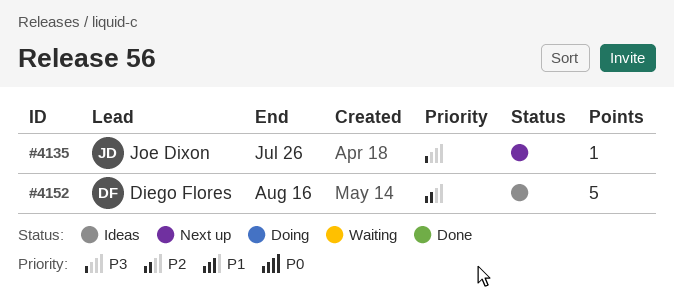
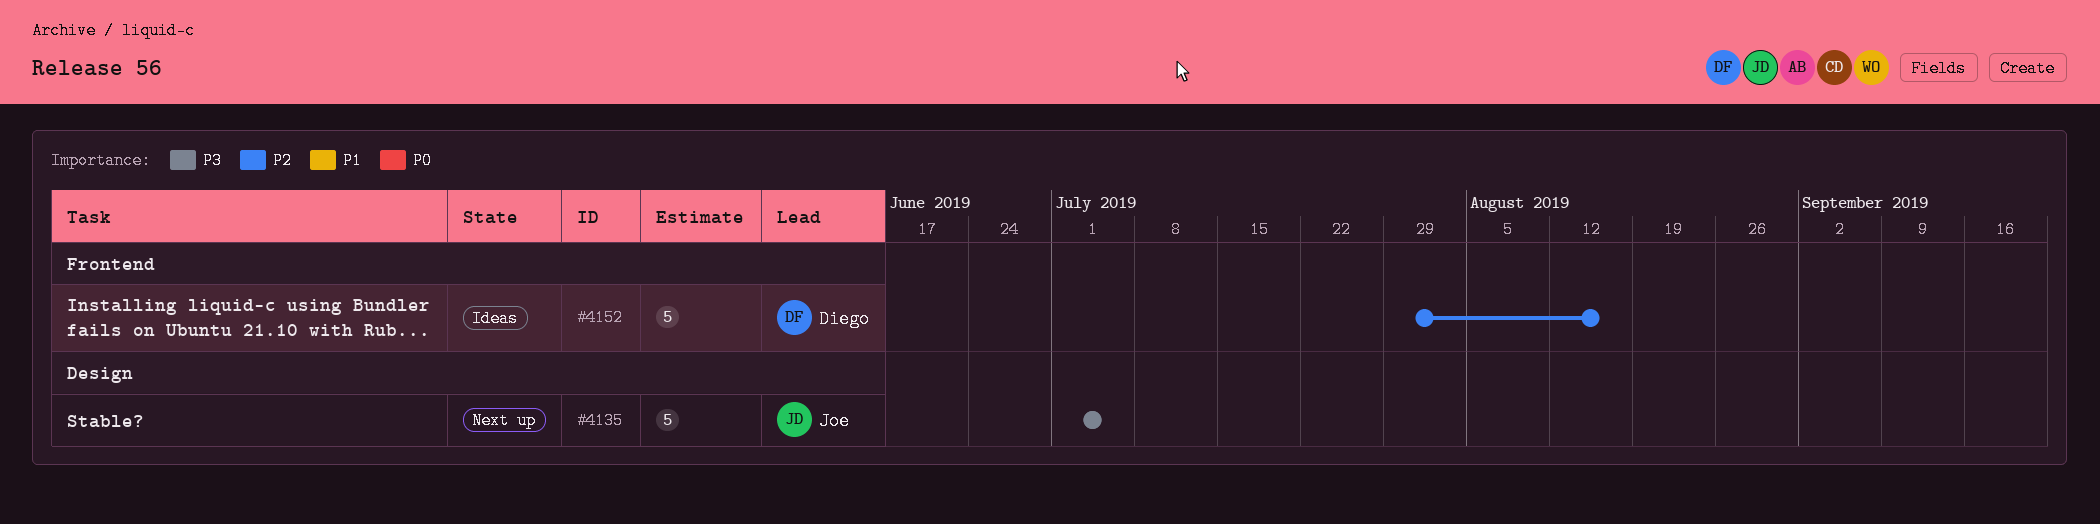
#4135, estimate: 1 -> 5
#4135, due: Jul 26 -> Jul 5

